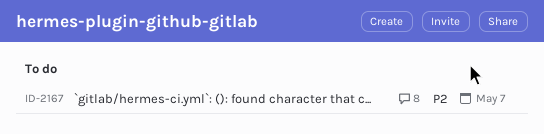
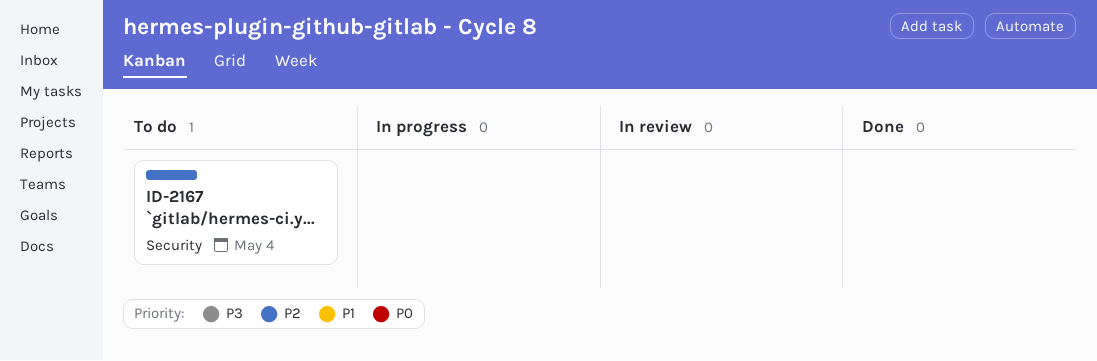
ID-2167, due: May 7 -> May 4

